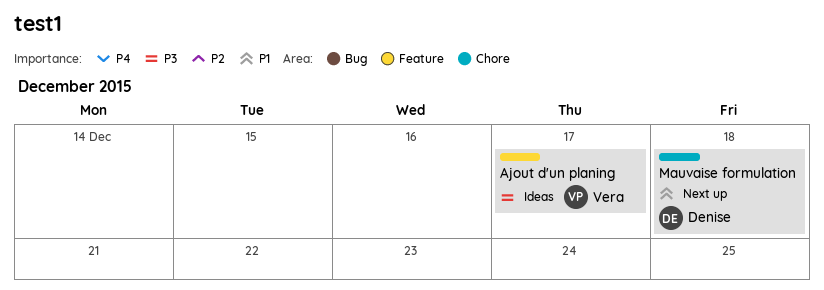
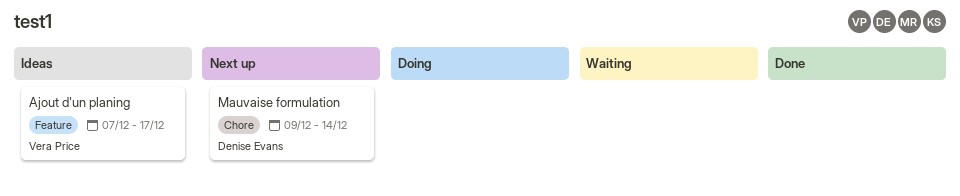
Mauvaise formulation, due: Dec 18 -> Dec 14

